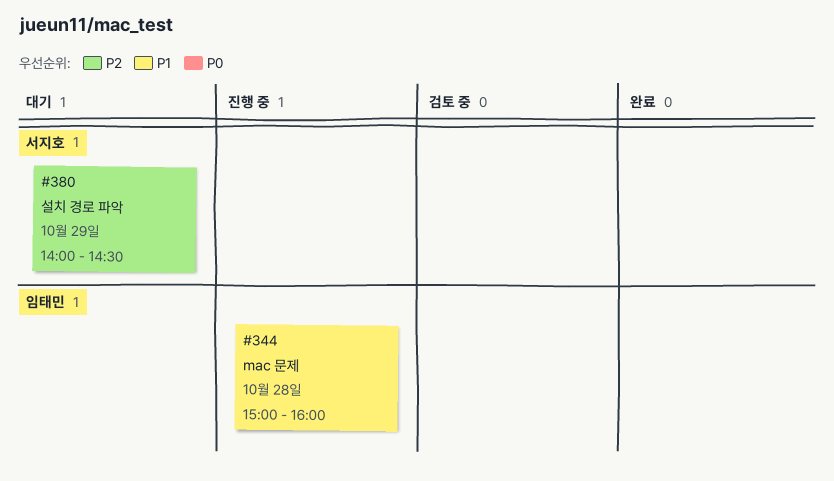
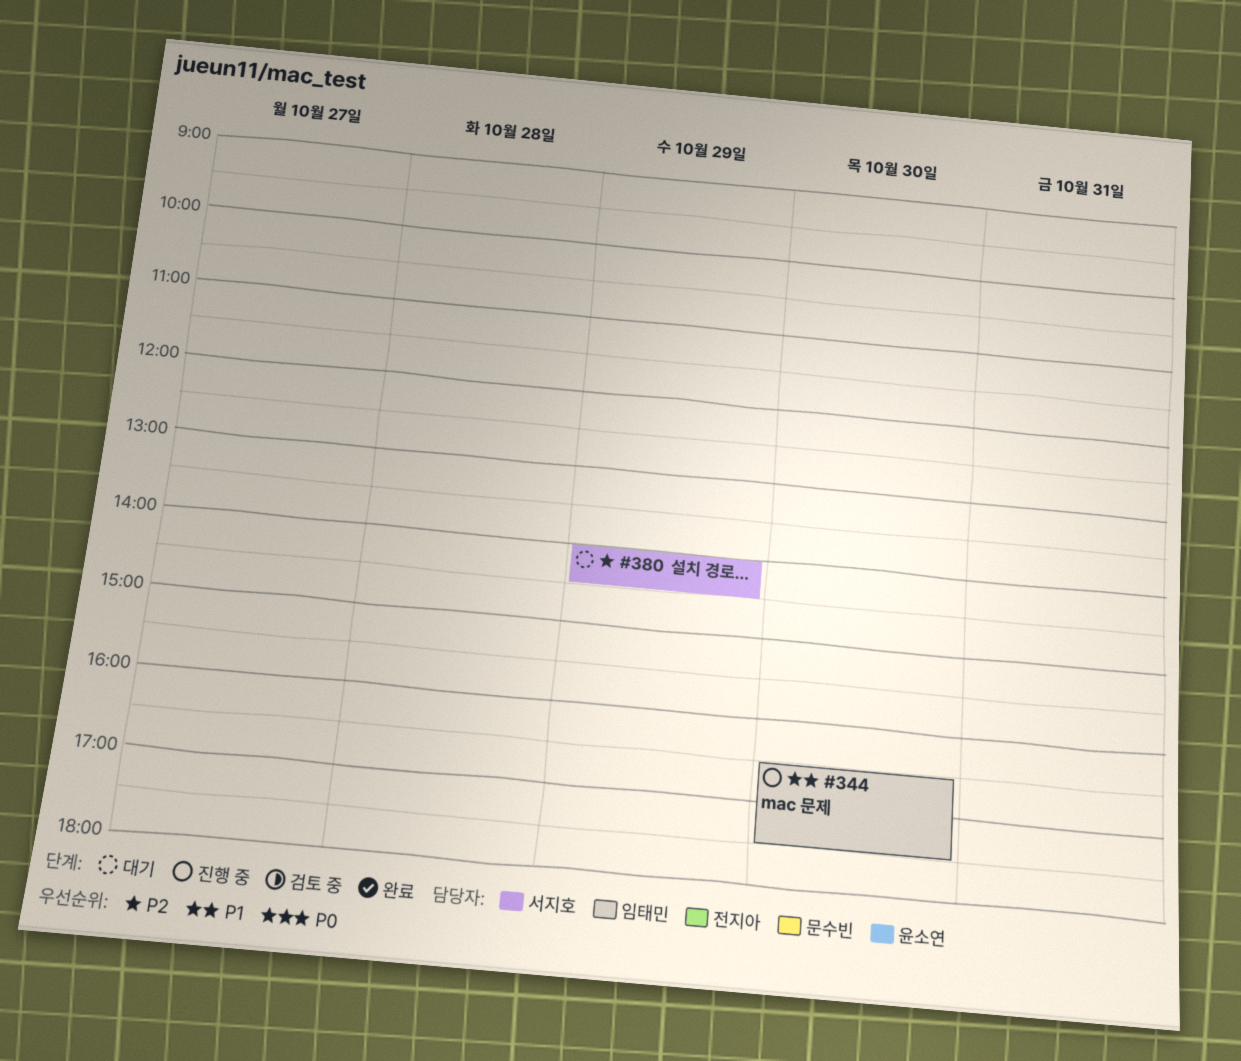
#344, day: Oct 28 -> Oct 30
#344, begins: 15:00 -> 16:30
#344, ends: 16:00 -> 17:30

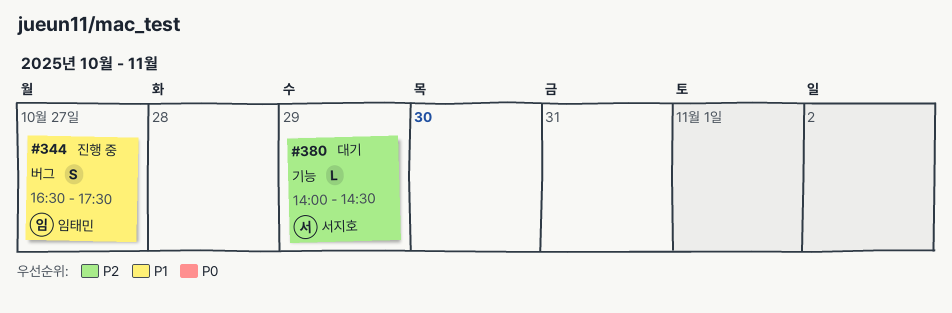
#344, day: Oct 30 -> Oct 27

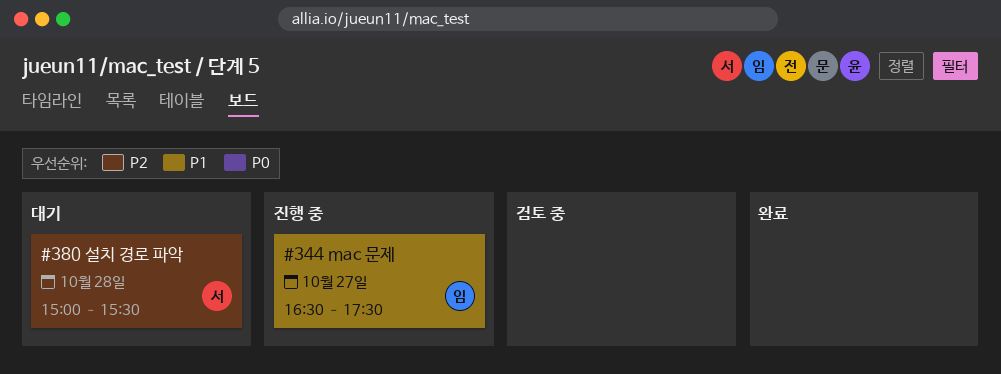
#380, day: Oct 29 -> Oct 28
#380, begins: 14:00 -> 15:00
#380, ends: 14:30 -> 15:30

